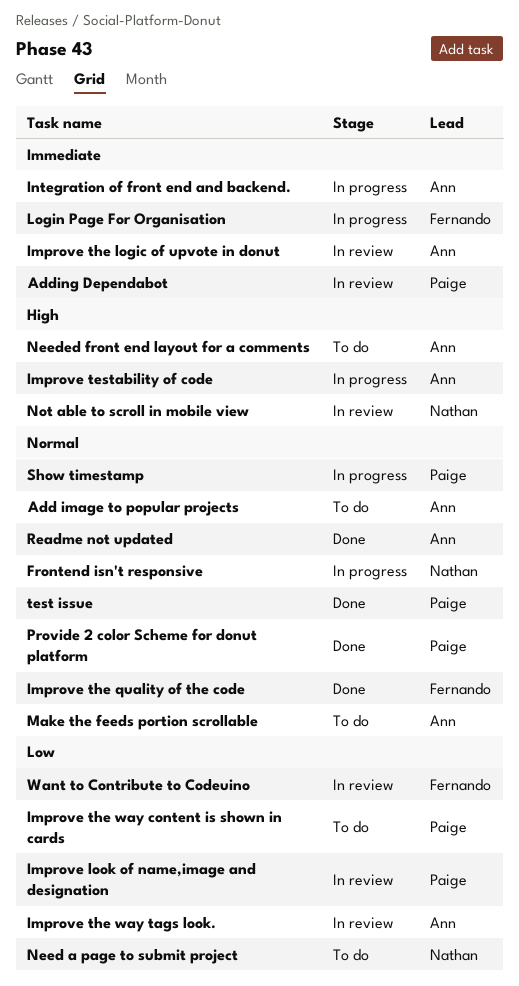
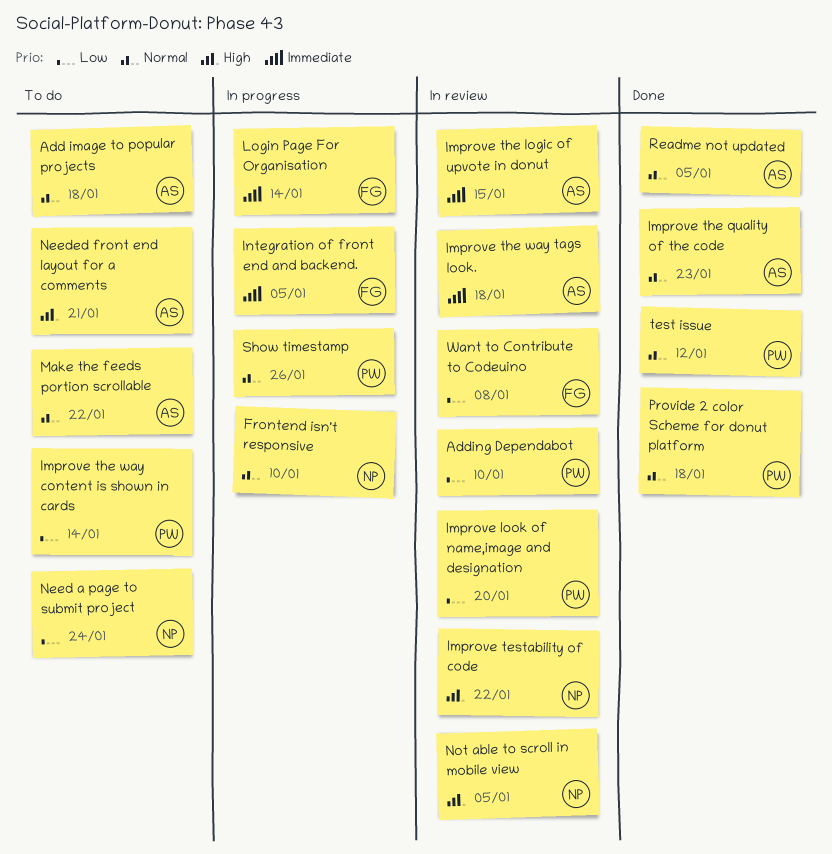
Adding Dependabot, priority: Immediate -> Low
Improve testability of code, status: In progress -> In review
Improve testability of code, owner: Ann -> Nathan
Improve the quality of the code, owner: Fernando -> Ann
Improve the way tags look., priority: Low -> Immediate
Integration of front end and backend., owner: Ann -> Fernando

